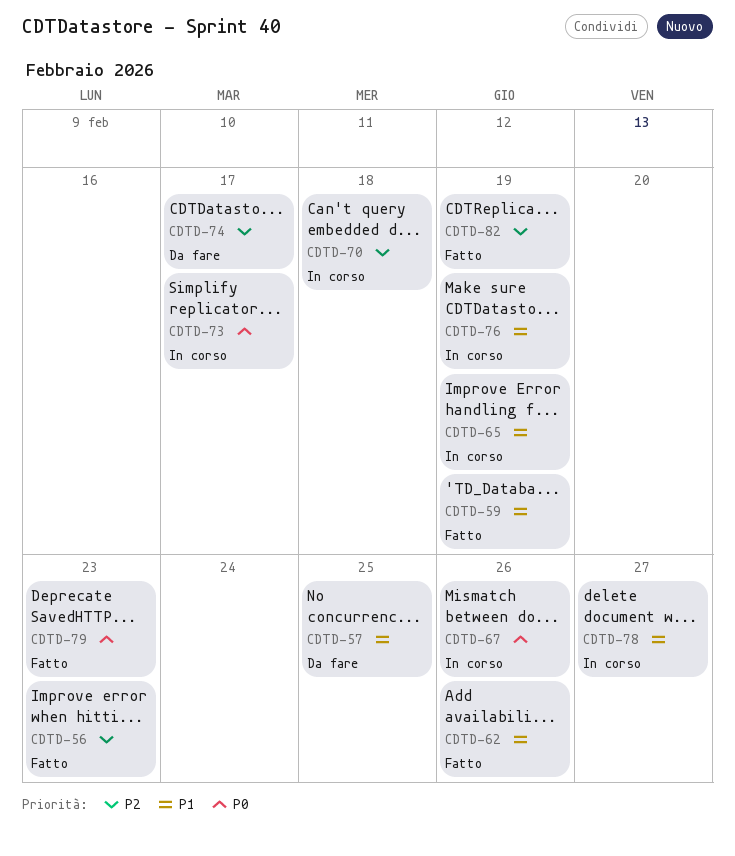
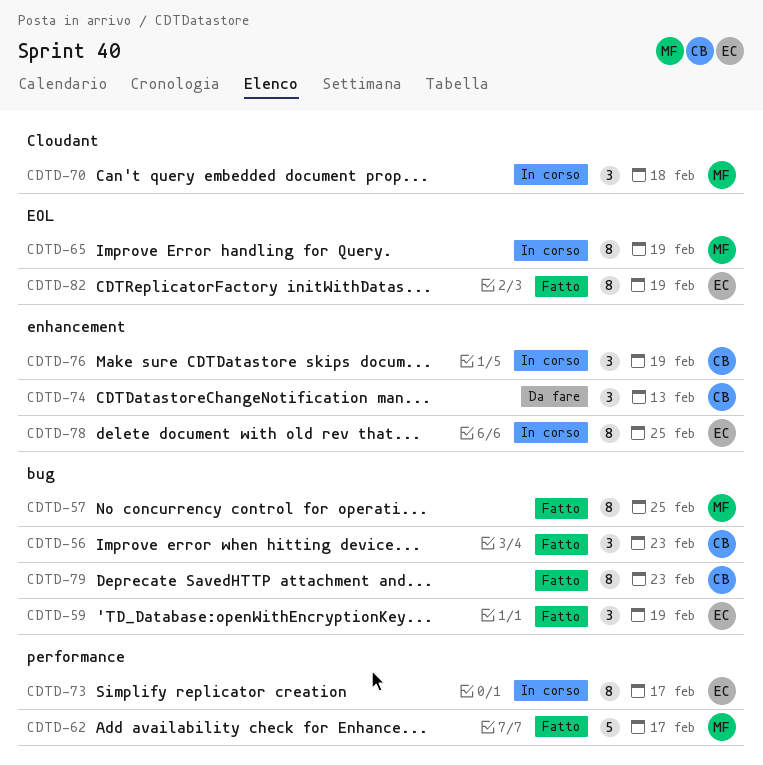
CDTD-57, status: Da fare -> Fatto
CDTD-62, due: Feb 26 -> Feb 17
CDTD-67: present -> none
CDTD-74, due: Feb 17 -> Feb 13
CDTD-78, due: Feb 27 -> Feb 25

